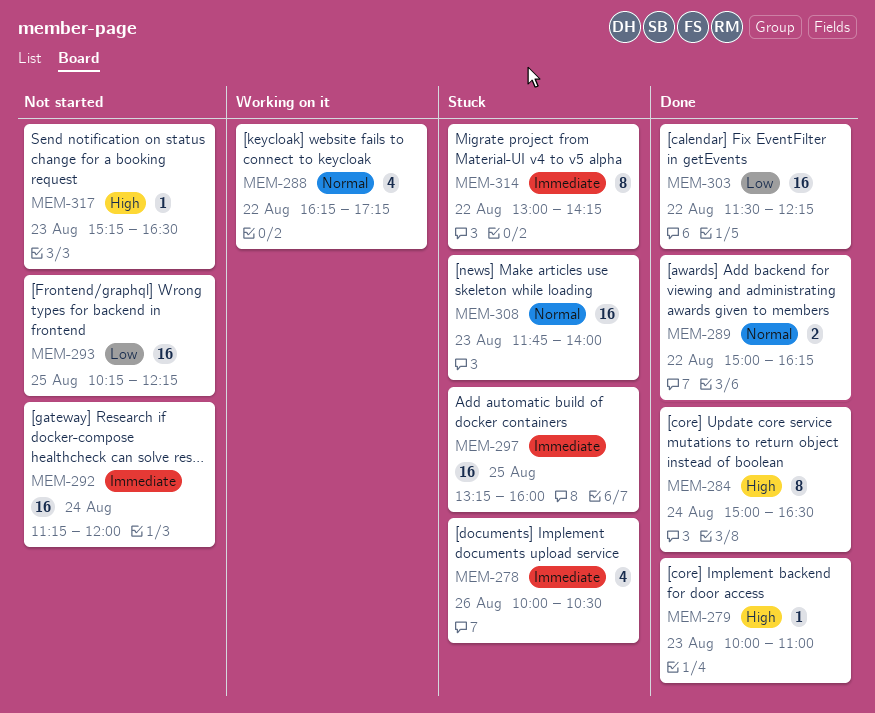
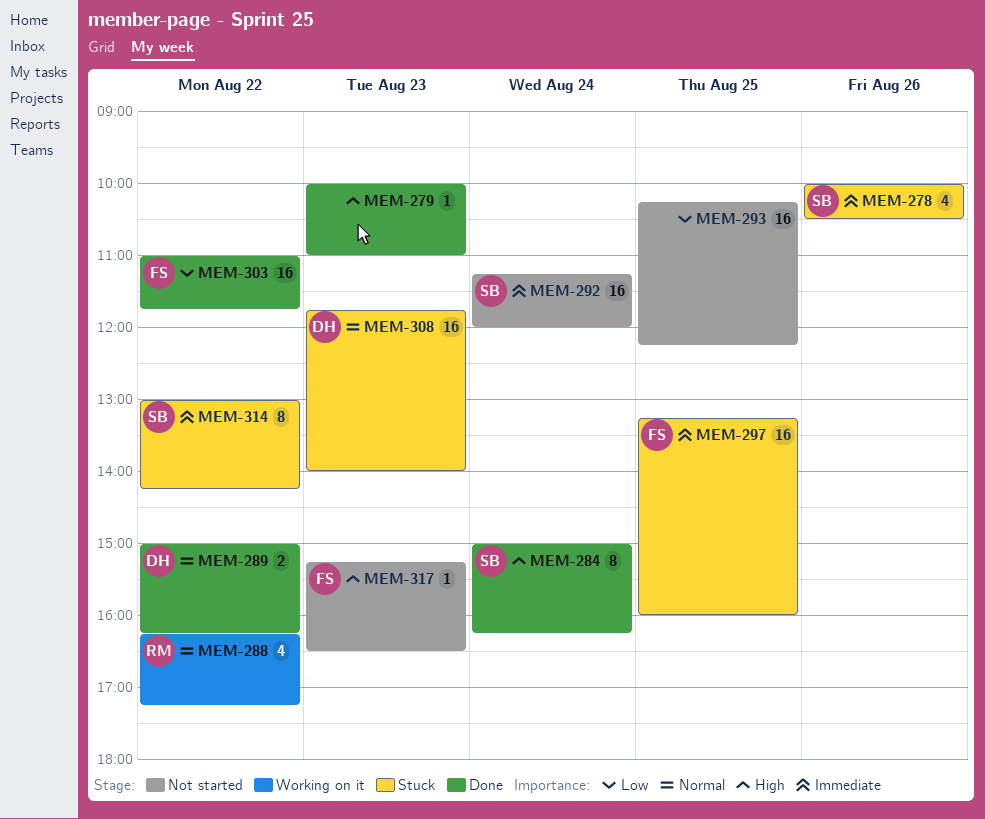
MEM-284, ends: 16:30 -> 16:15
MEM-303, begins: 11:30 -> 11:00
MEM-303, ends: 12:15 -> 11:45

